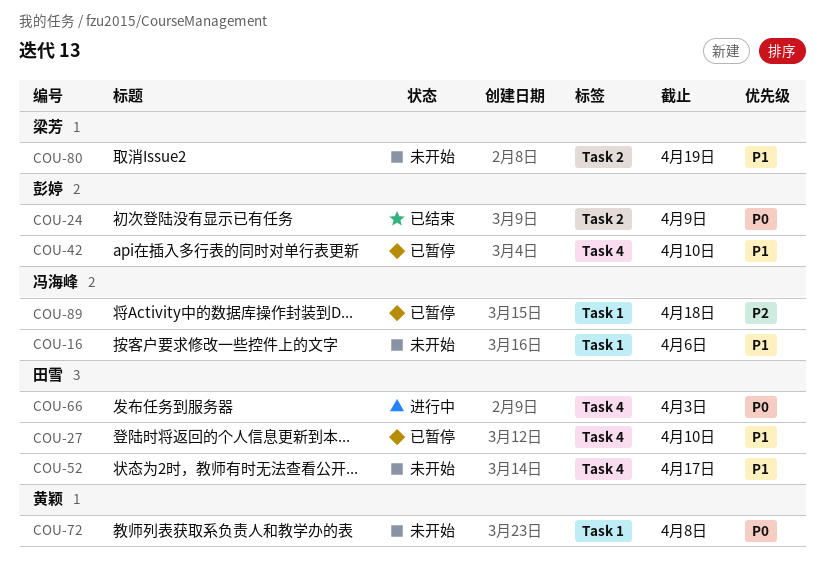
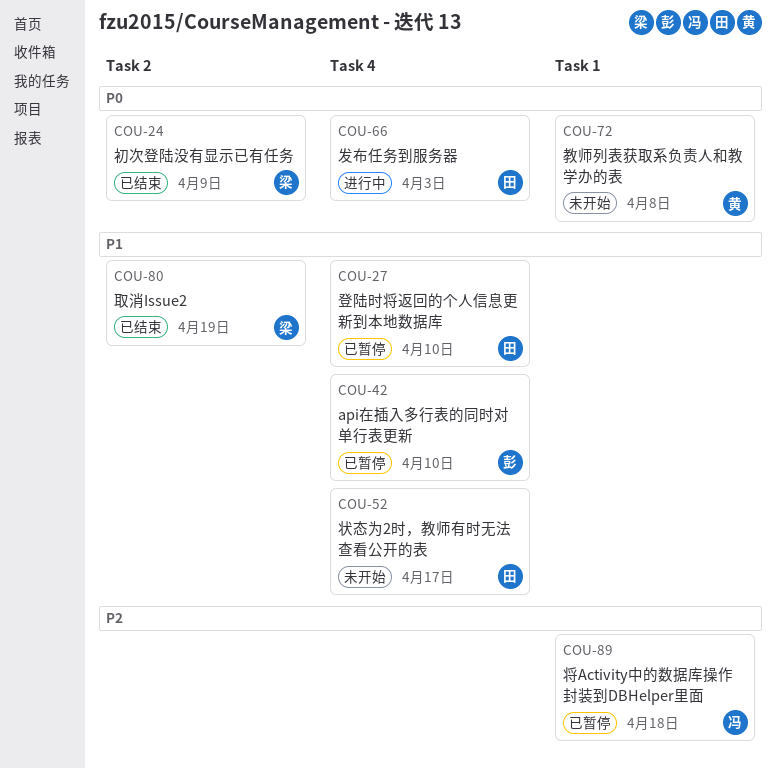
COU-16: present -> none
COU-24, owner: 彭婷 -> 梁芳
COU-80, status: 未开始 -> 已结束

